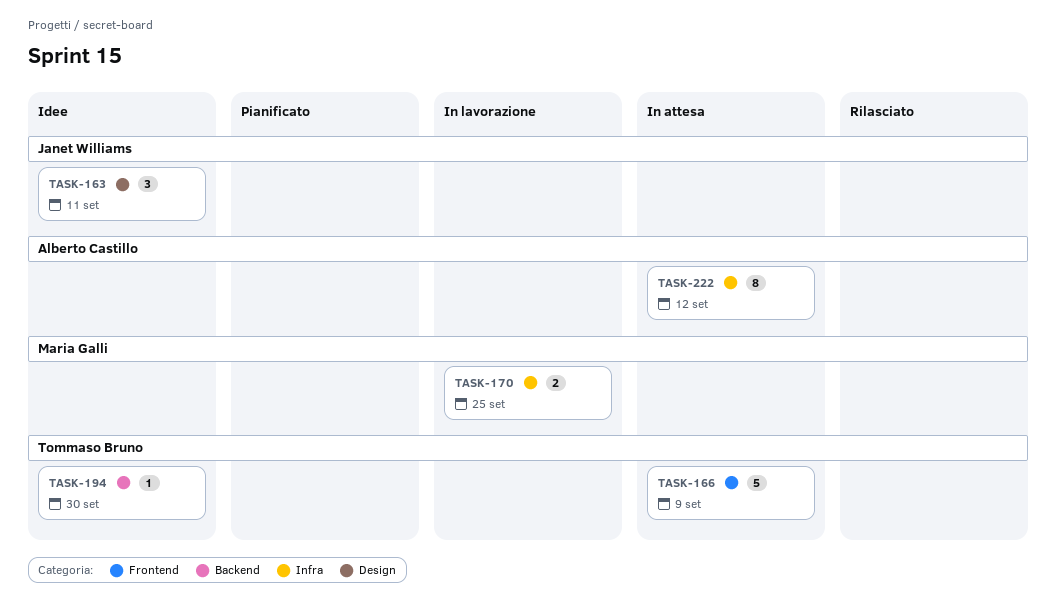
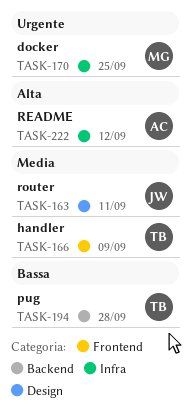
TASK-194, due: Sep 30 -> Sep 28

